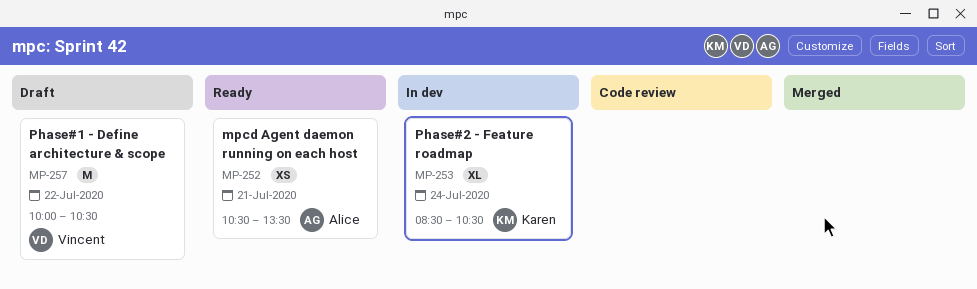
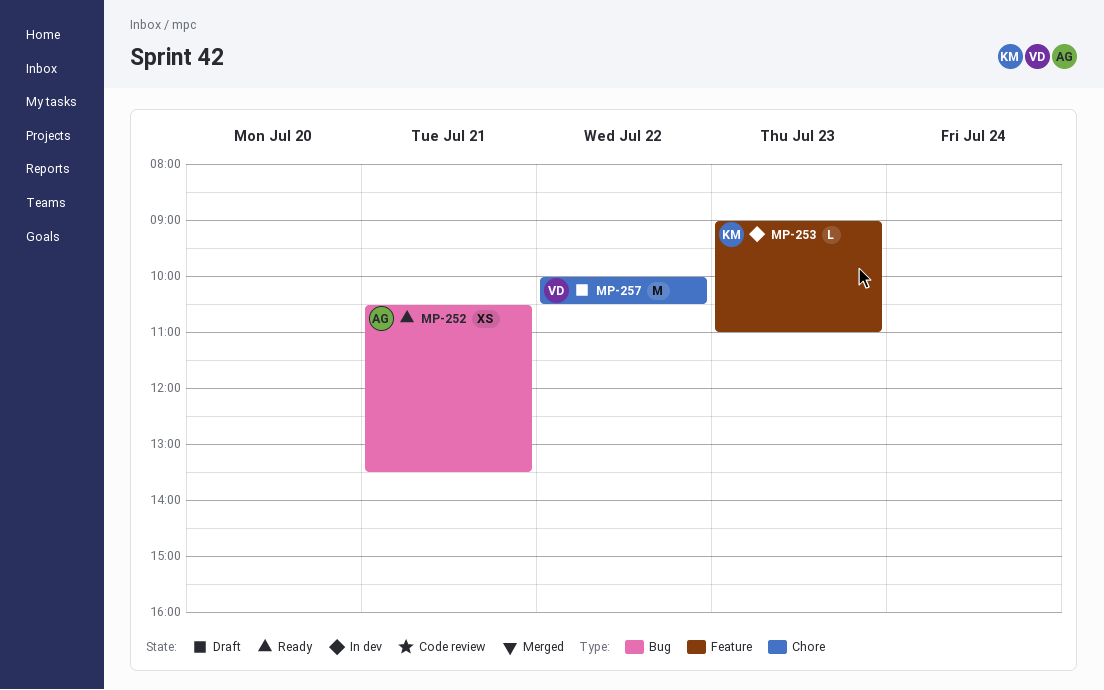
MP-253, estimate: XL -> L
MP-253, day: Jul 24 -> Jul 23
MP-253, begins: 08:30 -> 09:00
MP-253, ends: 10:30 -> 11:00

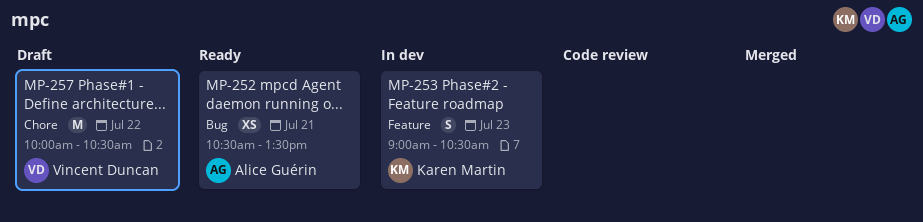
MP-253, estimate: L -> S
MP-253, ends: 11:00 -> 10:30

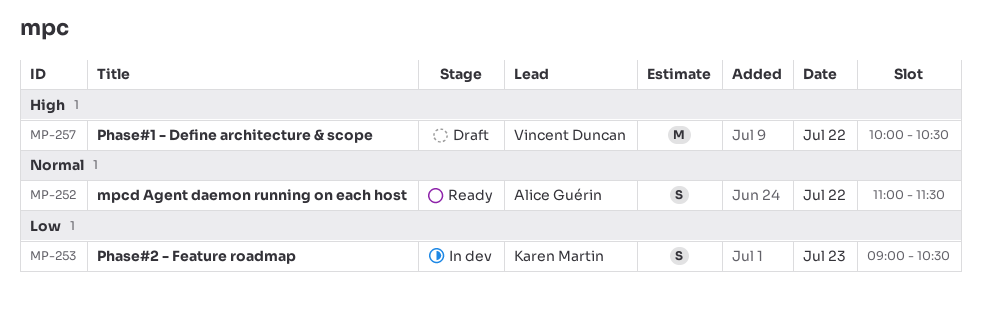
MP-252, estimate: XS -> S
MP-252, day: Jul 21 -> Jul 22
MP-252, begins: 10:30 -> 11:00
MP-252, ends: 13:30 -> 11:30

